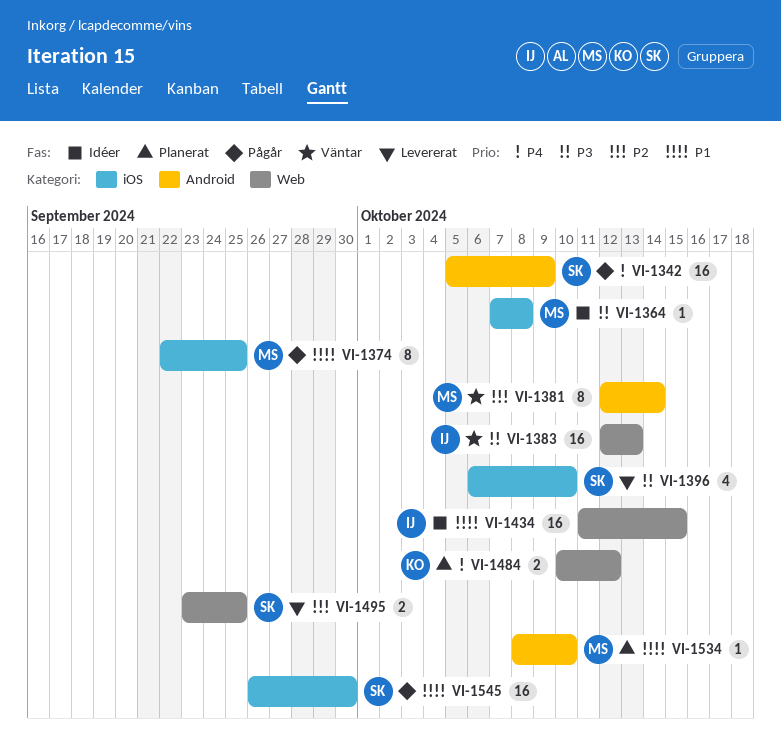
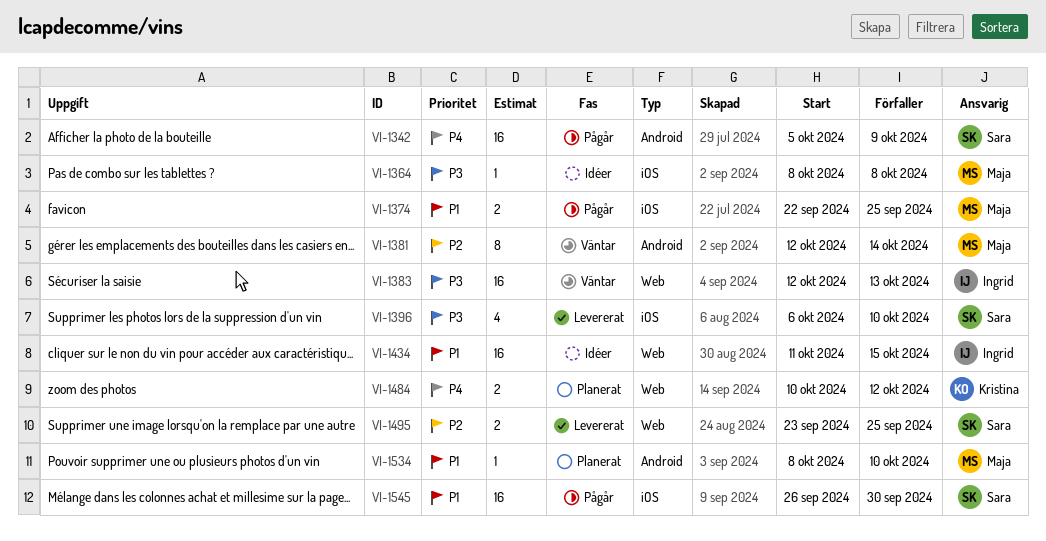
VI-1364, start: Oct 7 -> Oct 8
VI-1374, estimate: 8 -> 2

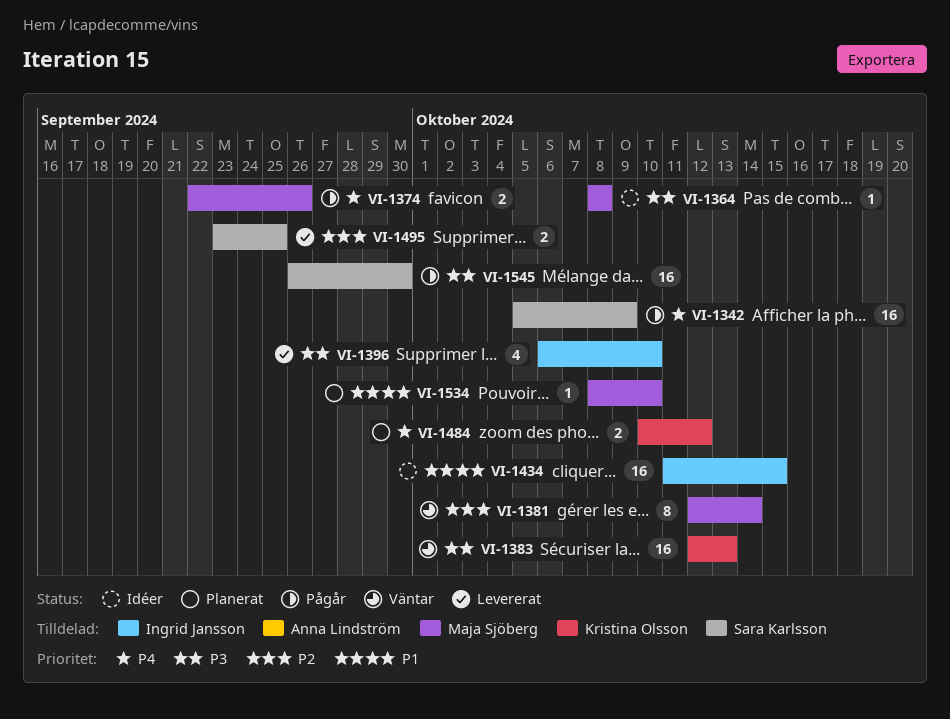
VI-1374, priority: P1 -> P4
VI-1374, due: Sep 25 -> Sep 26
VI-1383, owner: Ingrid Jansson -> Kristina Olsson
VI-1396, owner: Sara Karlsson -> Ingrid Jansson
VI-1545, priority: P1 -> P3

